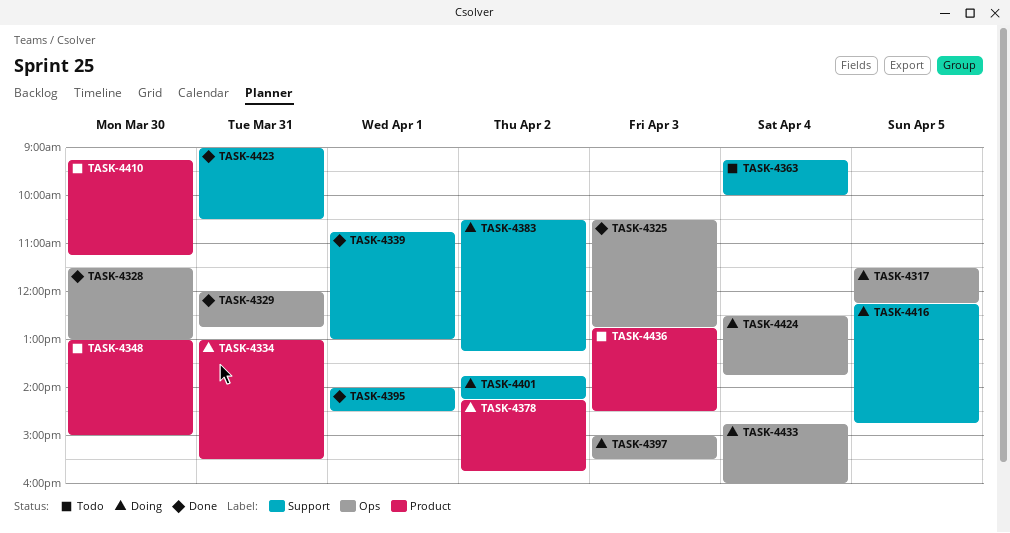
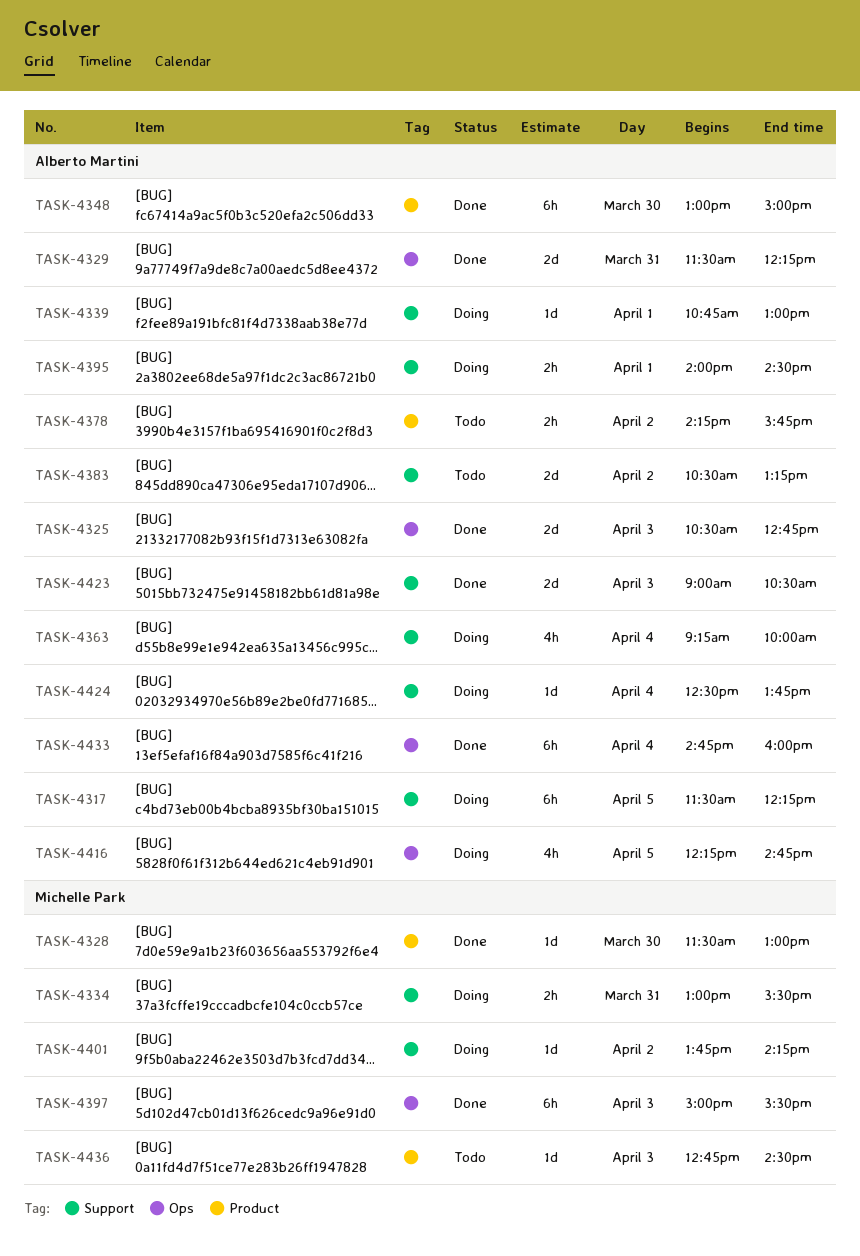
TASK-4317, label: Ops -> Support
TASK-4328, label: Ops -> Product
TASK-4329, begins: 12:00 -> 11:30
TASK-4329, ends: 12:45 -> 12:15
TASK-4334, label: Product -> Support
TASK-4339, status: Done -> Doing
TASK-4348, status: Todo -> Done
TASK-4363, status: Todo -> Doing
TASK-4378, status: Doing -> Todo
TASK-4383, status: Doing -> Todo
TASK-4395, status: Done -> Doing
TASK-4397, status: Doing -> Done
TASK-4410: present -> none
TASK-4416, label: Support -> Ops
TASK-4423, day: Mar 31 -> Apr 3
TASK-4424, label: Ops -> Support
TASK-4433, status: Doing -> Done

